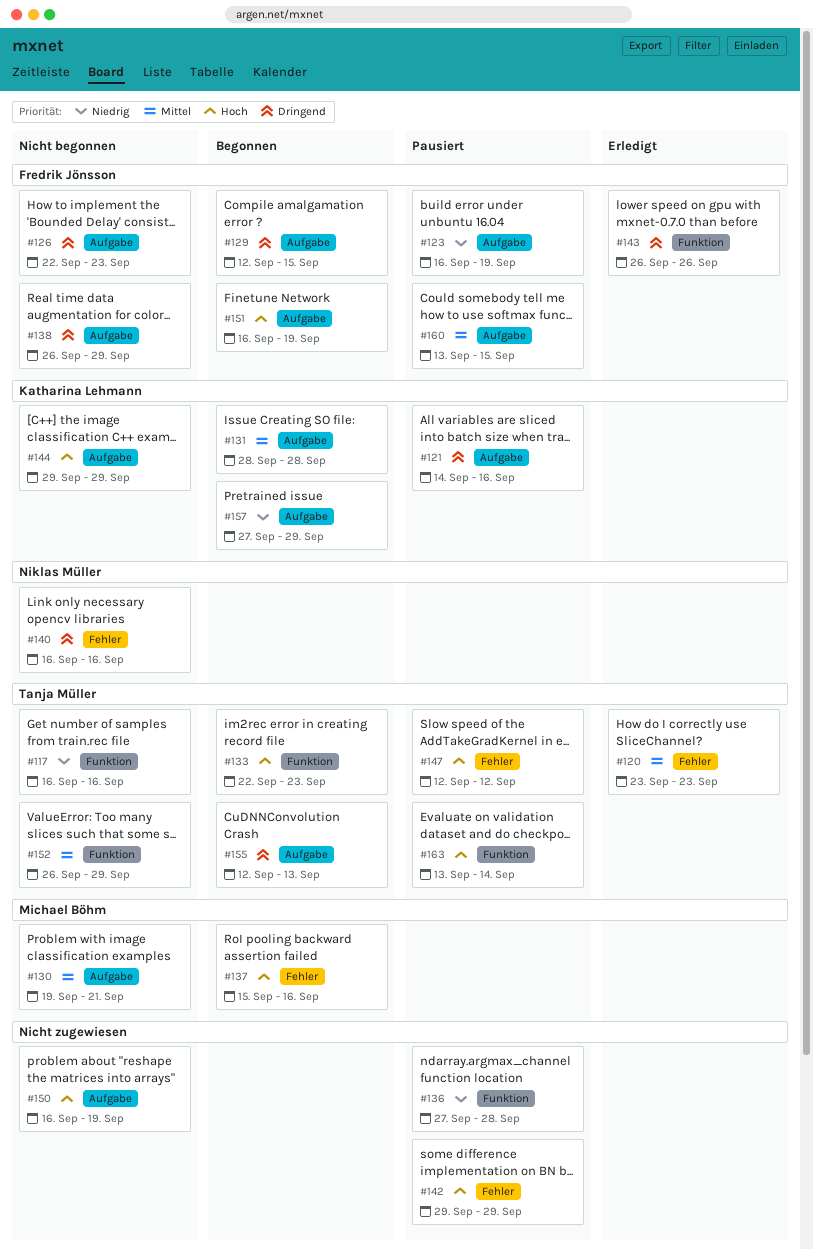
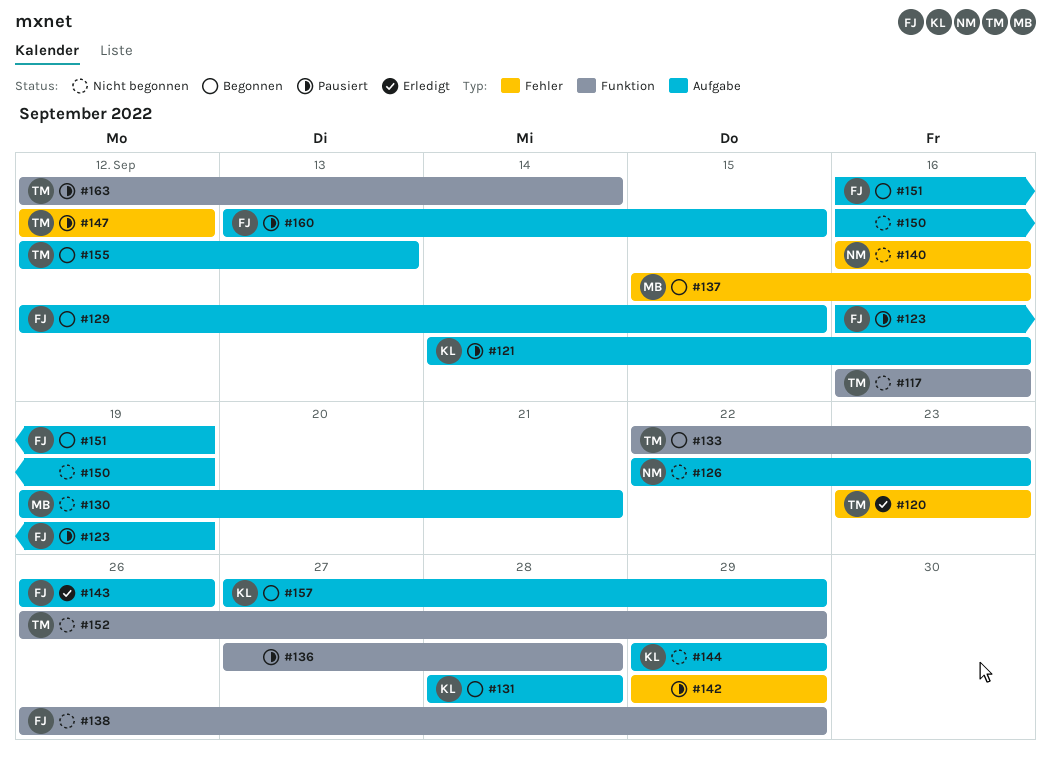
#126, owner: Fredrik Jönsson -> Niklas Müller
#138, label: Aufgabe -> Funktion
#143, label: Funktion -> Aufgabe
#163, start: Sep 13 -> Sep 12

